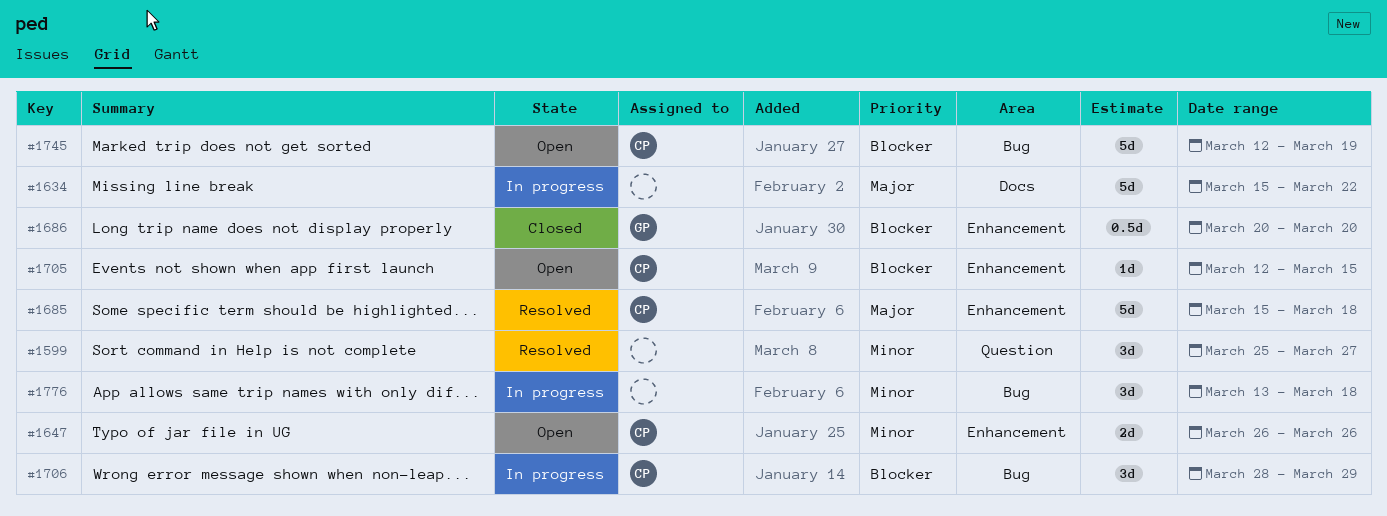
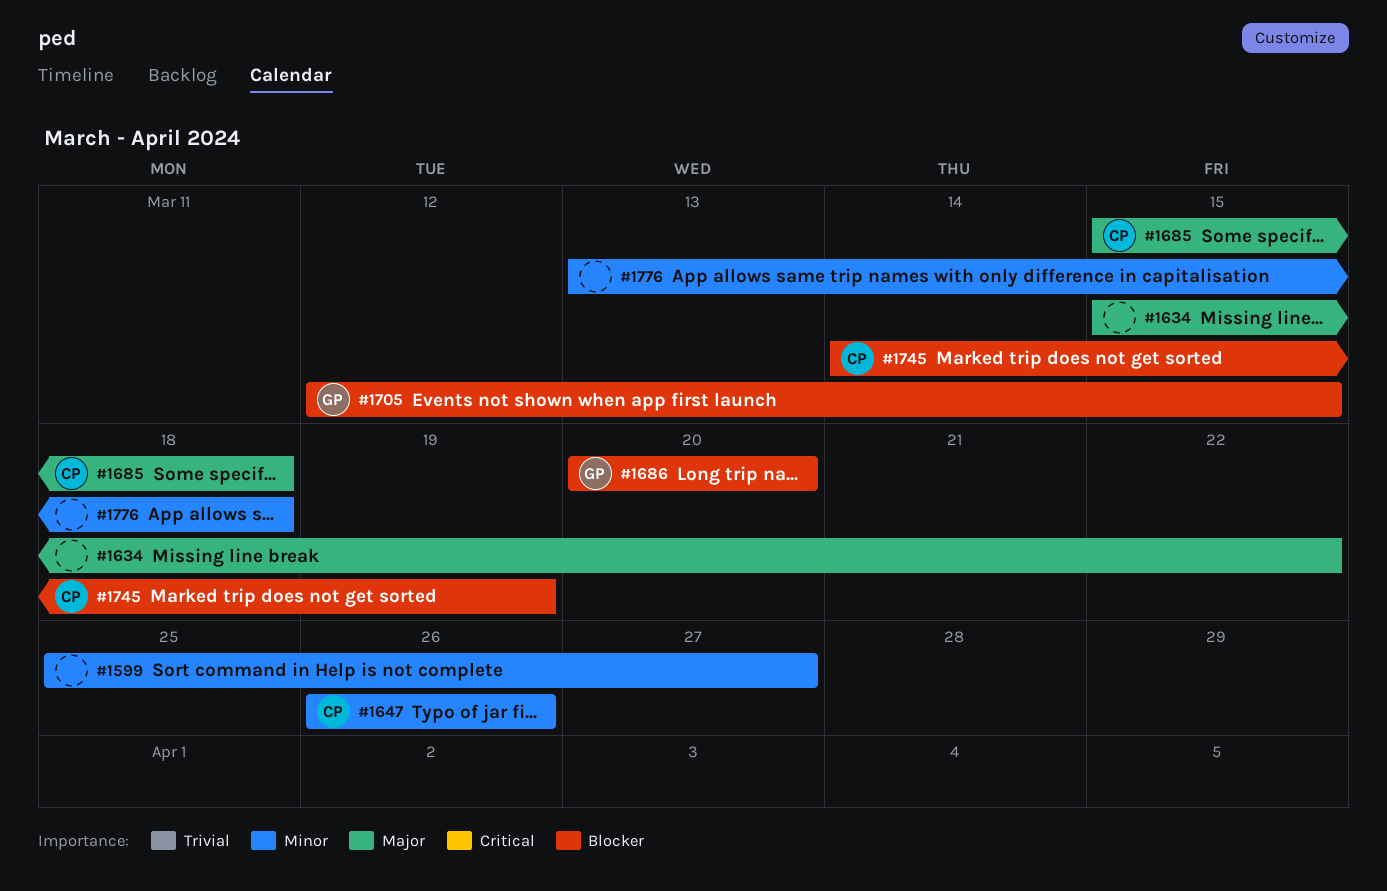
#1705, owner: CP -> GP
#1706: present -> none
#1745, start: Mar 12 -> Mar 14

